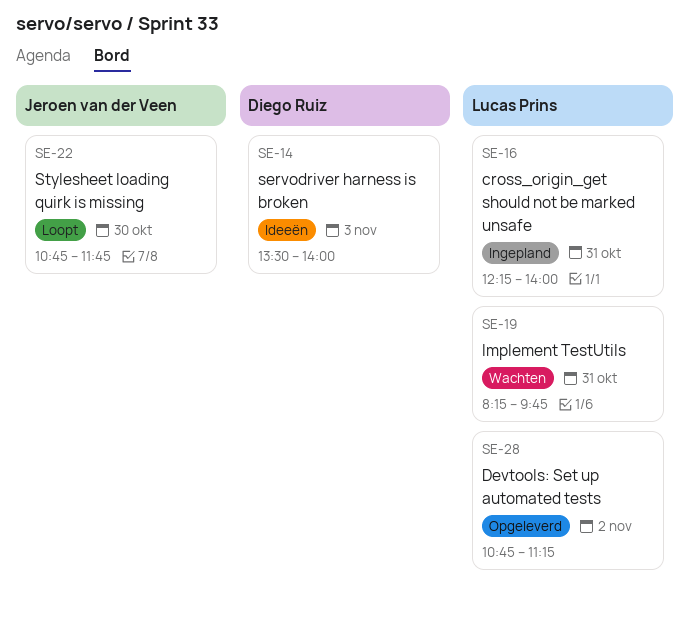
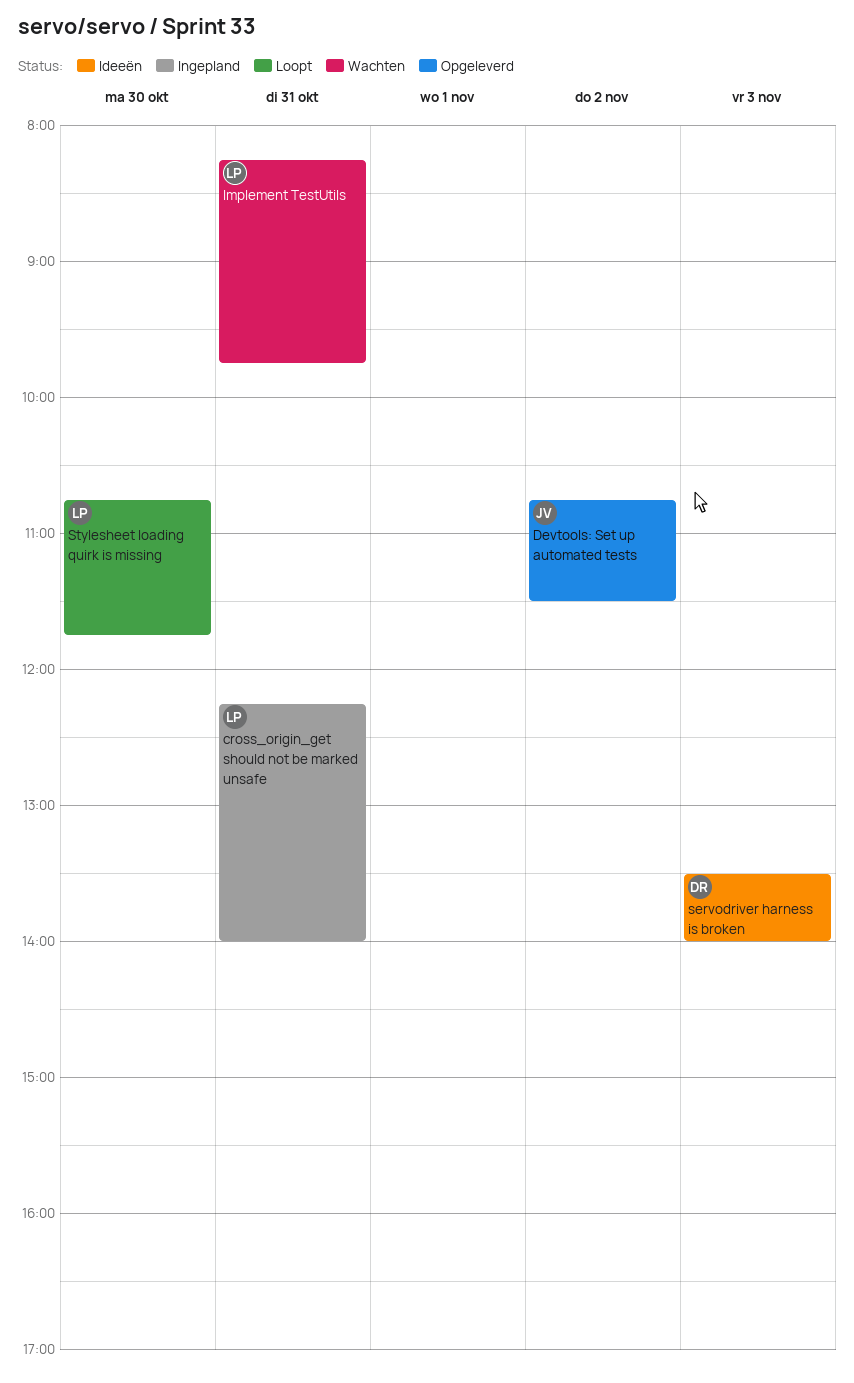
Devtools: Set up automated tests, owner: Lucas Prins -> Jeroen van der Veen
Devtools: Set up automated tests, ends: 11:15 -> 11:30
Stylesheet loading quirk is missing, owner: Jeroen van der Veen -> Lucas Prins

